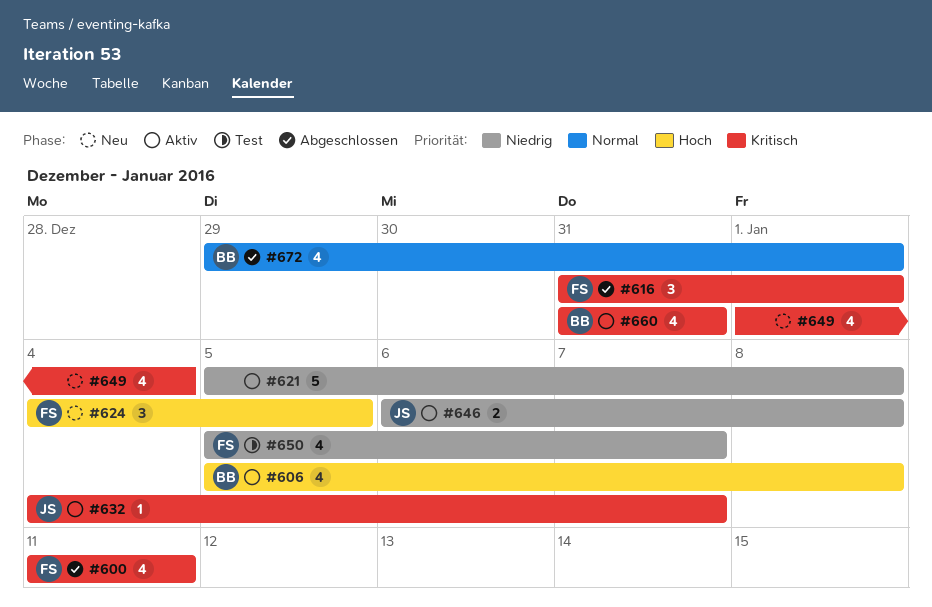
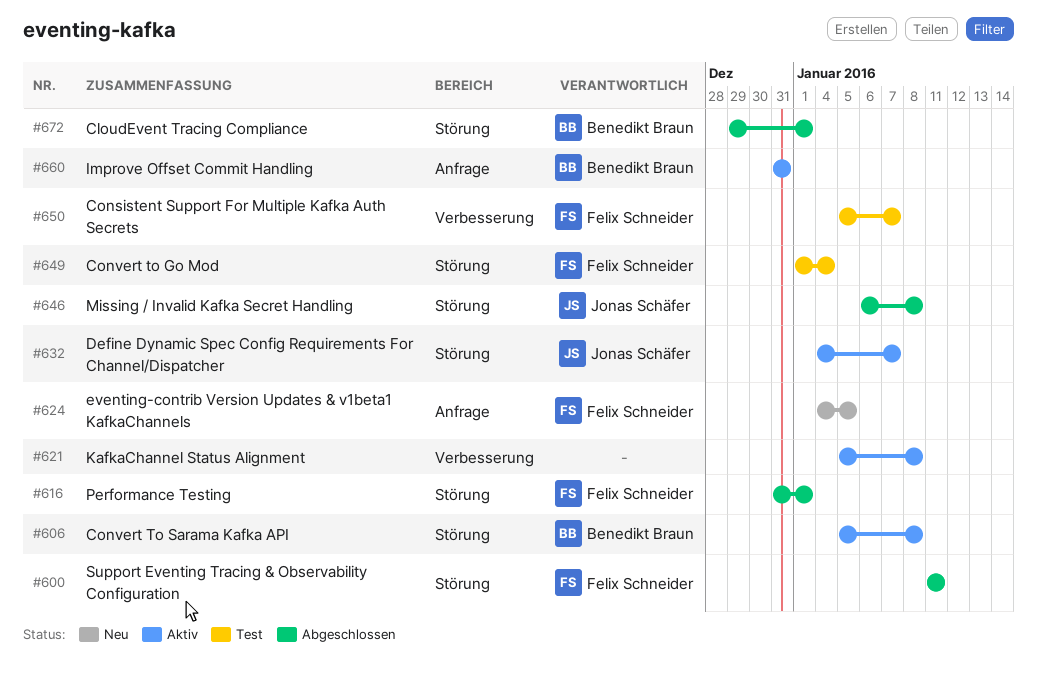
#646, status: Aktiv -> Abgeschlossen
#649, status: Neu -> Test
#649, owner: none -> Felix Schneider

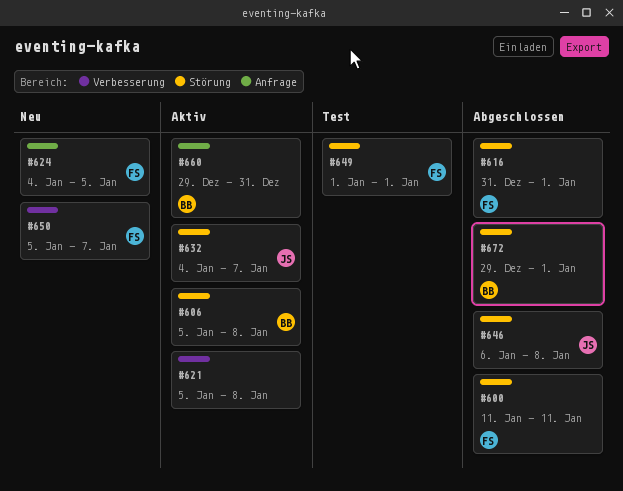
#649, due: Jan 4 -> Jan 1
#650, status: Test -> Neu
#660, start: Dec 31 -> Dec 29

